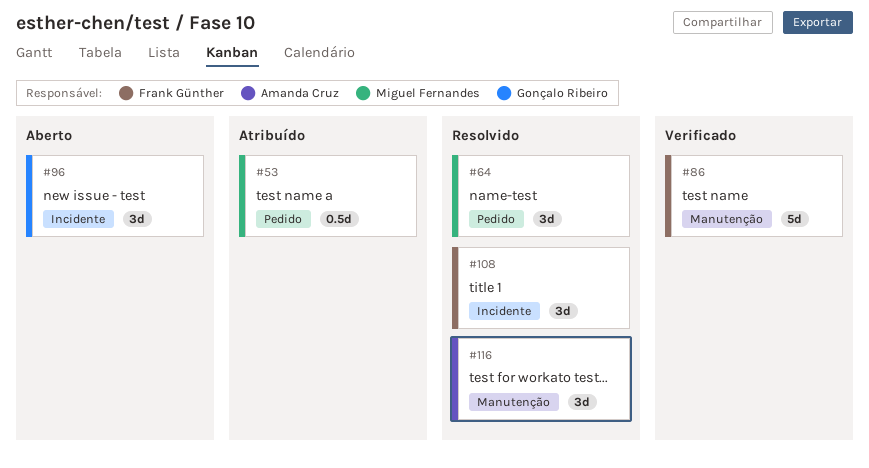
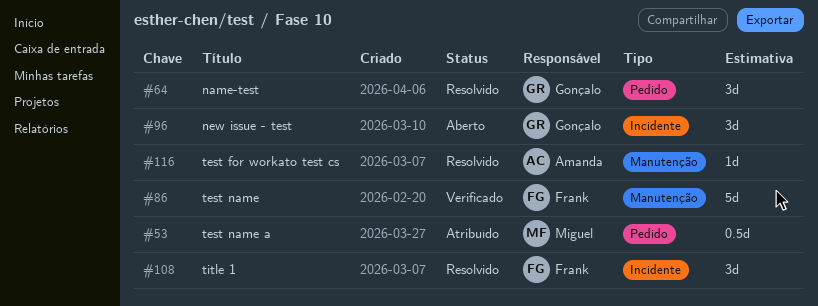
#64, owner: Miguel Fernandes -> Gonçalo Ribeiro
#116, estimate: 3d -> 1d

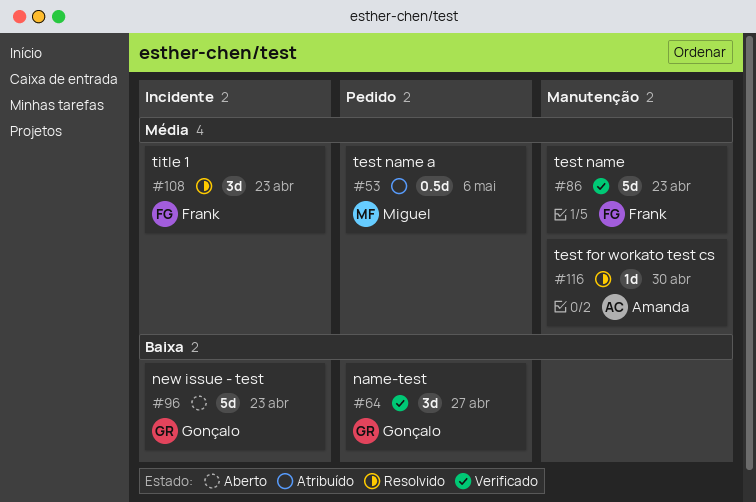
#64, status: Resolvido -> Verificado
#96, estimate: 3d -> 5d

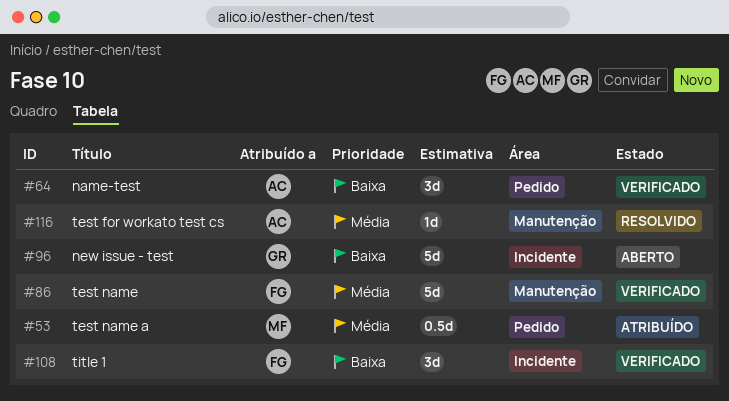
#64, owner: Gonçalo -> Amanda
#108, status: Resolvido -> Verificado
#108, priority: Média -> Baixa

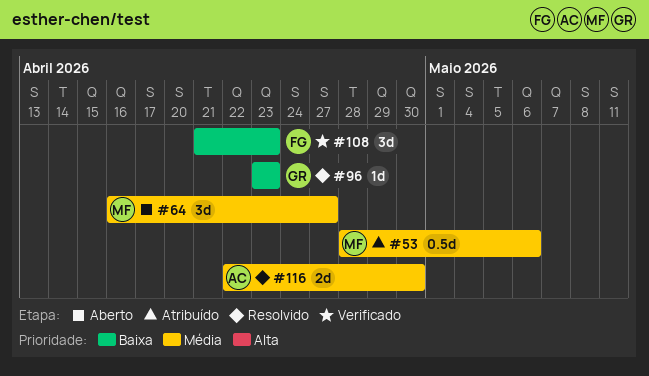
#64, status: Verificado -> Aberto
#64, owner: AC -> MF
#64, priority: Baixa -> Média
#86: present -> none
#96, status: Aberto -> Resolvido
#96, estimate: 5d -> 1d
#116, estimate: 1d -> 2d

